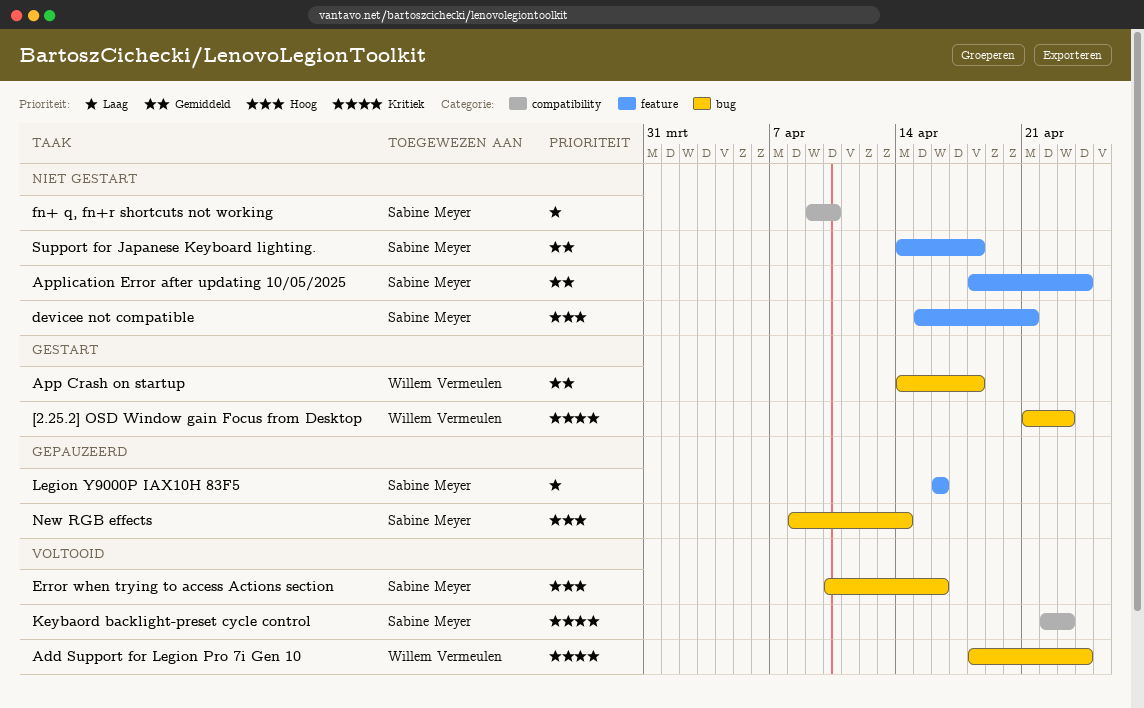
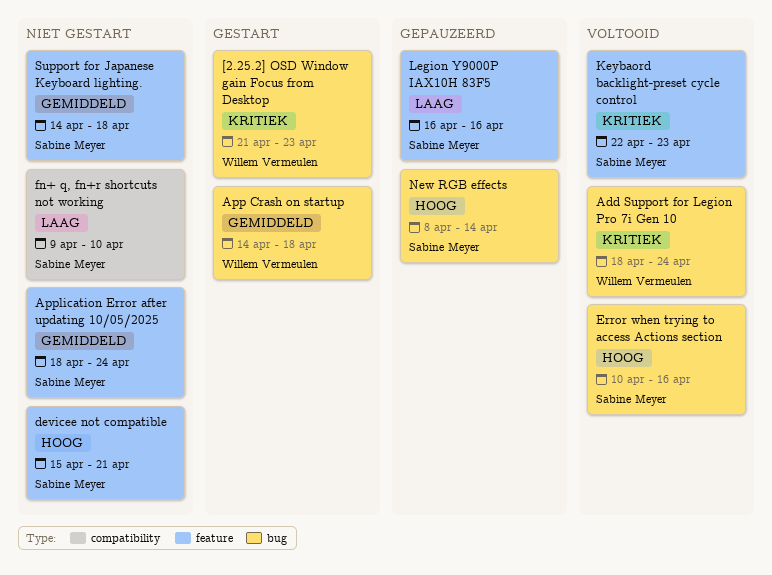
Keybaord backlight-preset cycle control, label: compatibility -> feature

